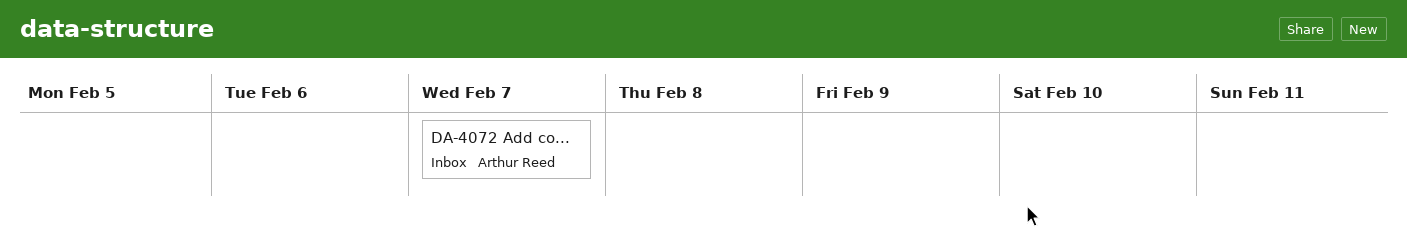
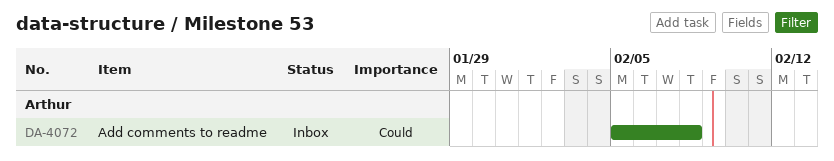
DA-4072, due: Feb 7 -> Feb 8

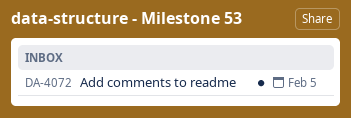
DA-4072, due: Feb 8 -> Feb 5

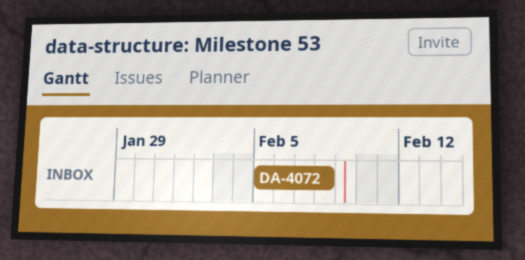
DA-4072, due: Feb 5 -> Feb 8

